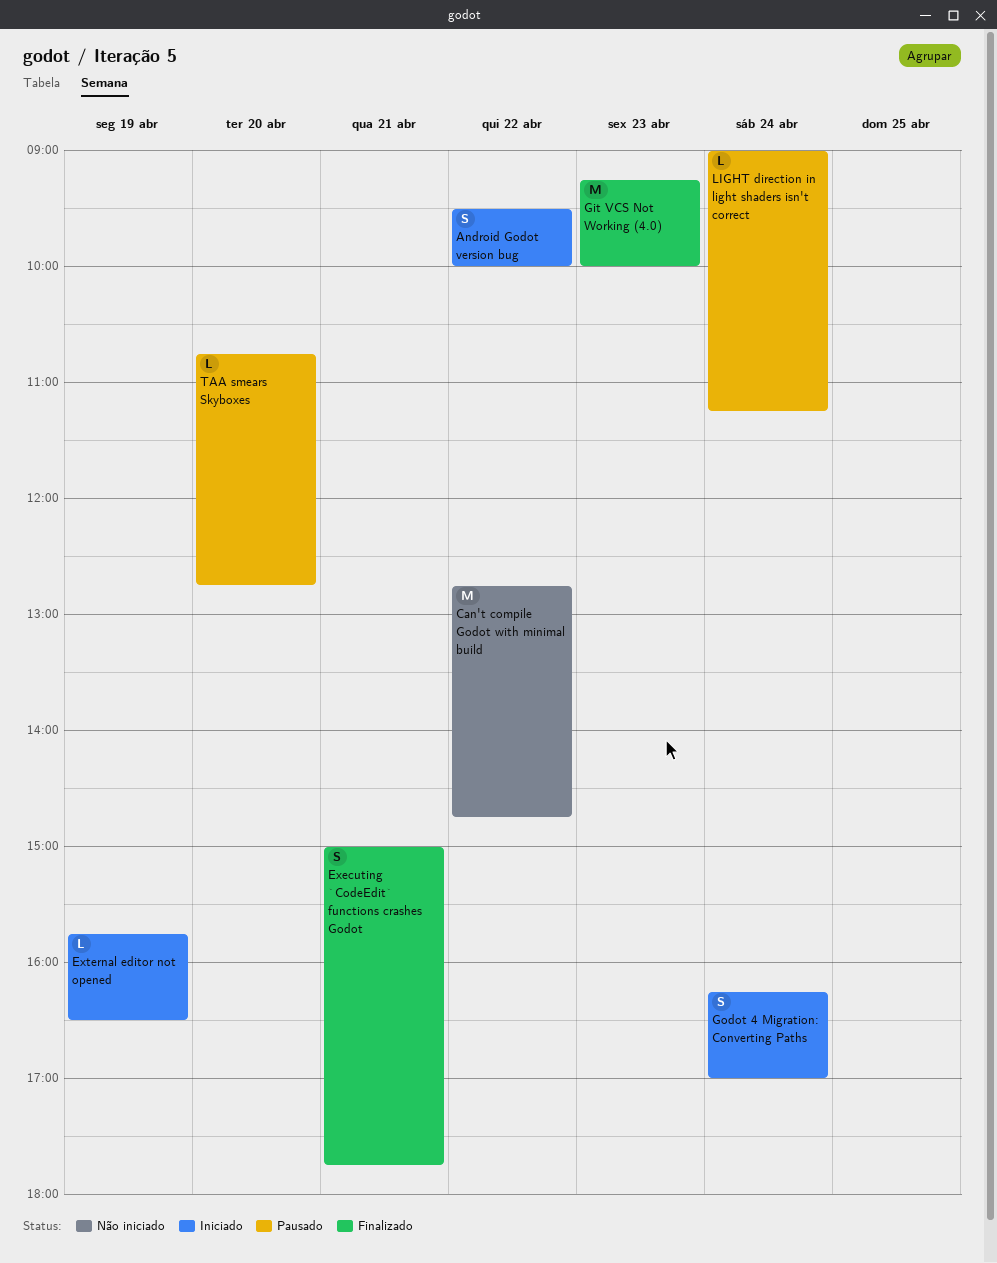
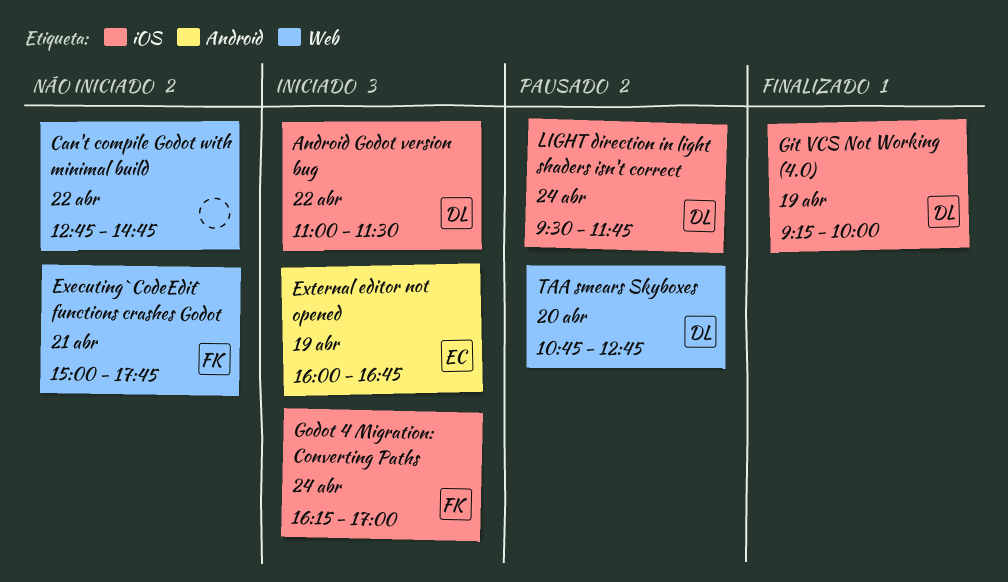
Android Godot version bug, begins: 09:30 -> 11:00
Android Godot version bug, ends: 10:00 -> 11:30
Executing `CodeEdit` functions crashes Godot, status: Finalizado -> Não iniciado
External editor not opened, begins: 15:45 -> 16:00
External editor not opened, ends: 16:30 -> 16:45
Git VCS Not Working (4.0), day: Apr 23 -> Apr 19
LIGHT direction in light shaders isn't correct, begins: 09:00 -> 09:30
LIGHT direction in light shaders isn't correct, ends: 11:15 -> 11:45

